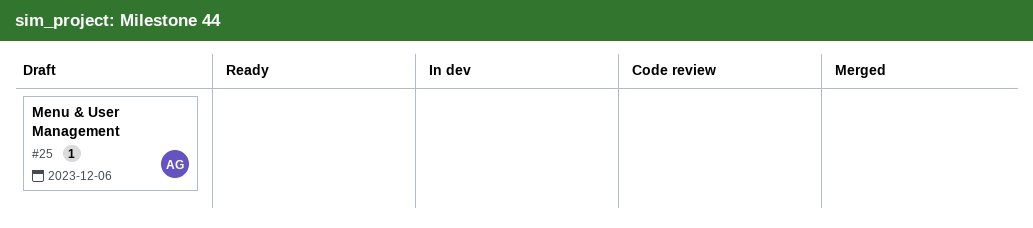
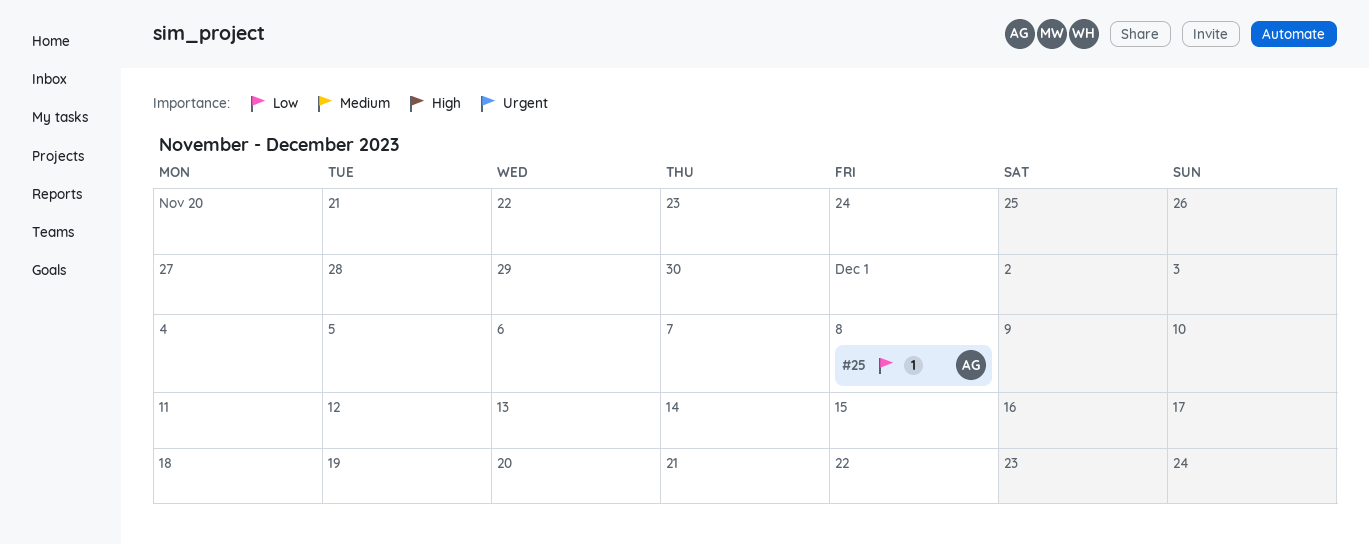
#25, due: Dec 6 -> Dec 8

